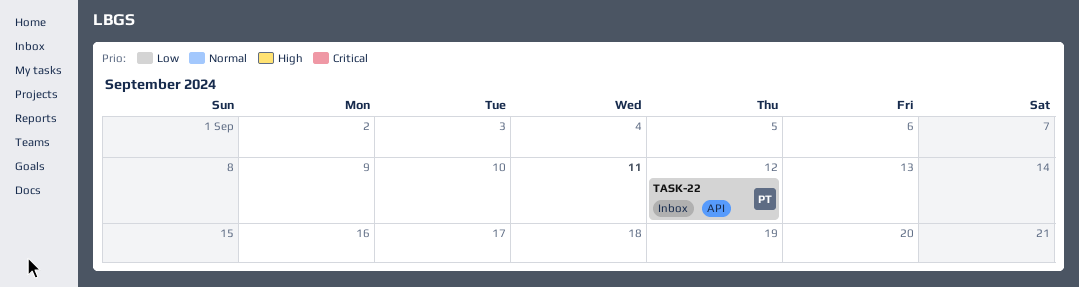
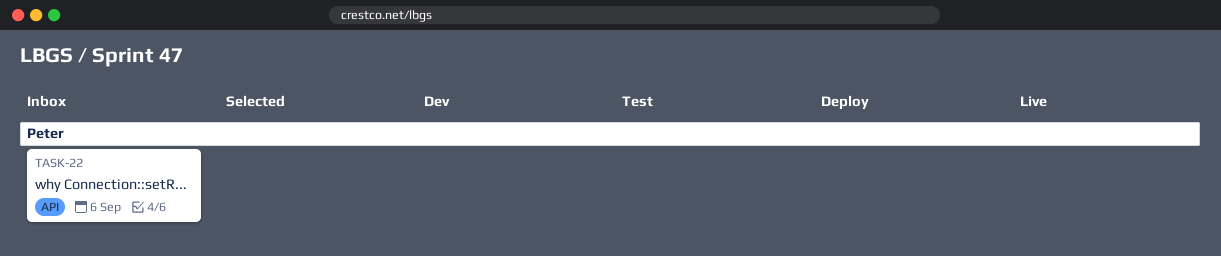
TASK-22, due: Sep 12 -> Sep 6

